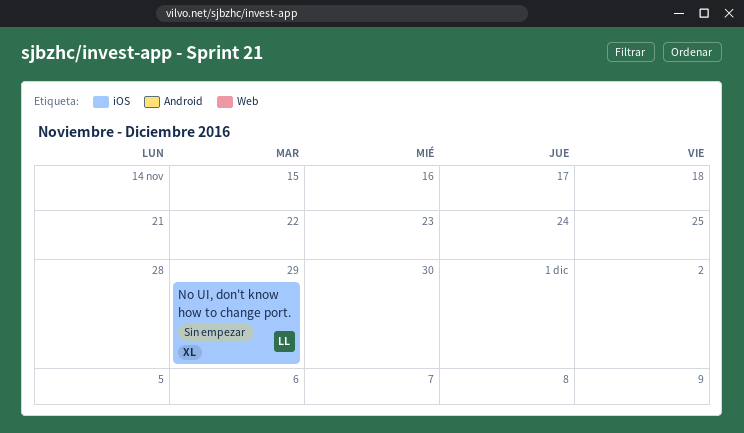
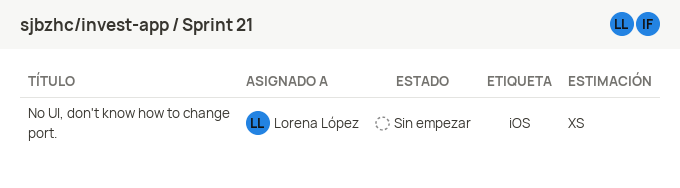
No UI, don't know how to change port., estimate: XL -> XS

